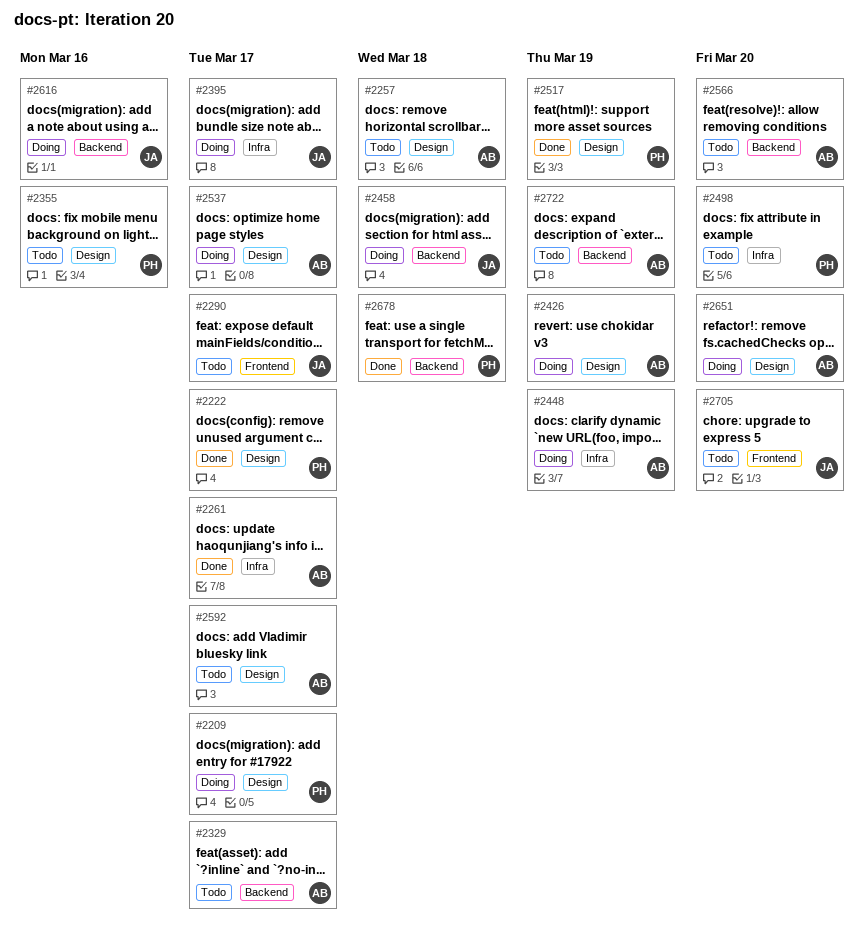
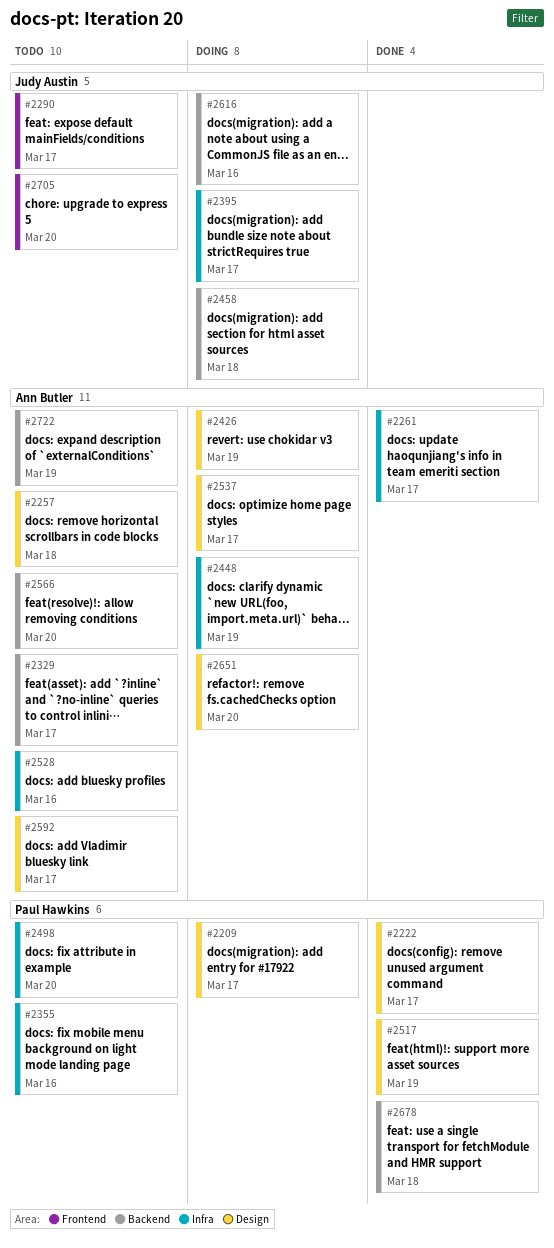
#2355, label: Design -> Infra
#2528: none -> present

